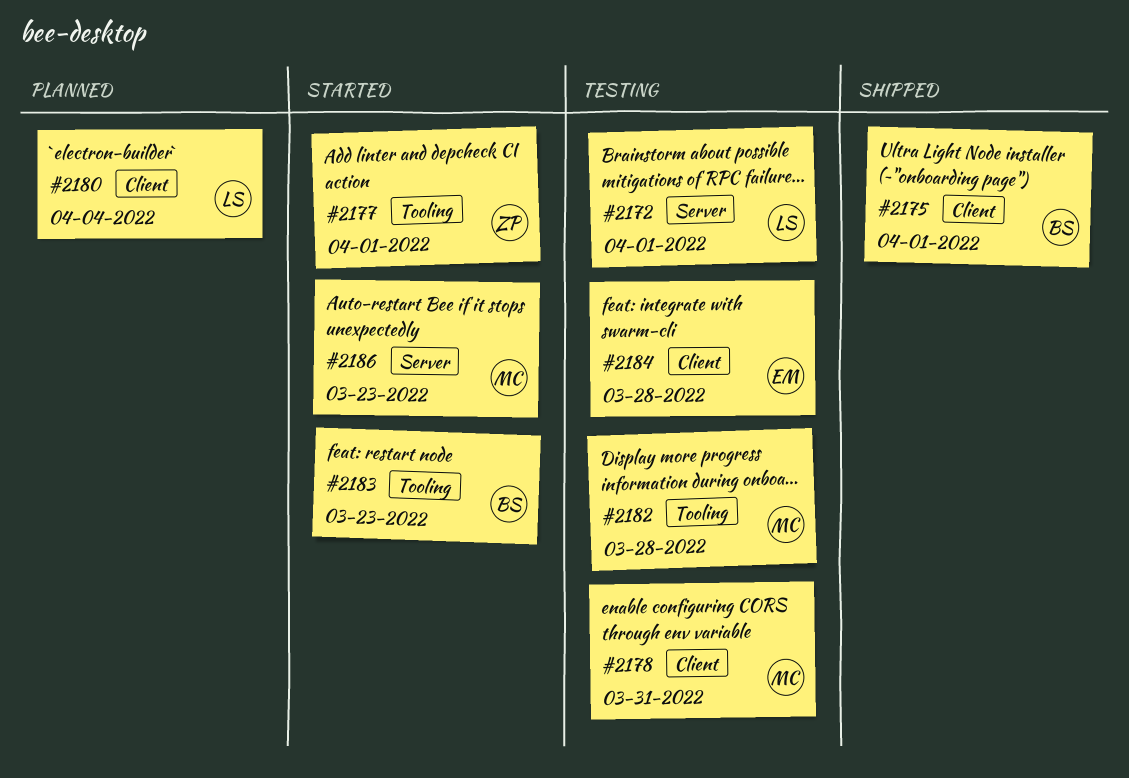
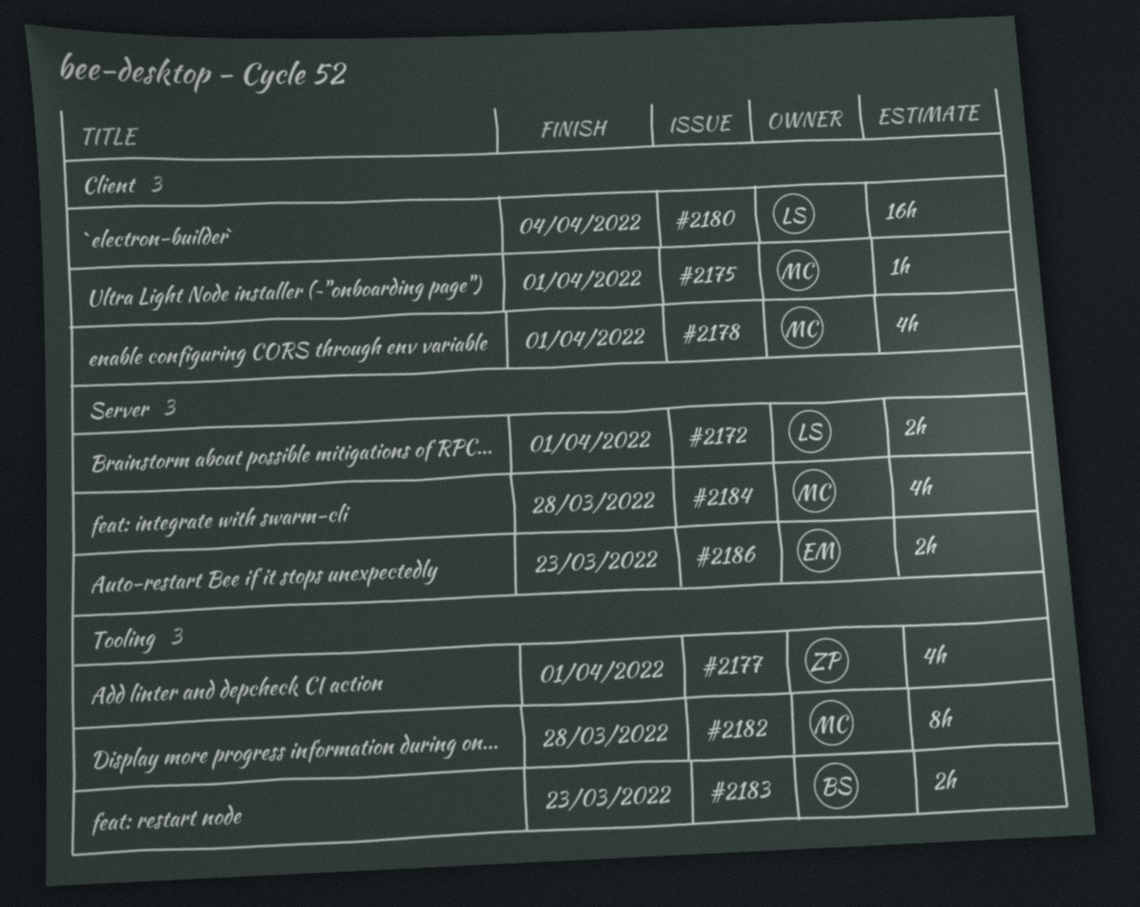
#2175, owner: BS -> MC
#2178, due: Mar 31 -> Apr 1
#2184, owner: EM -> MC
#2184, label: Client -> Server
#2186, owner: MC -> EM

